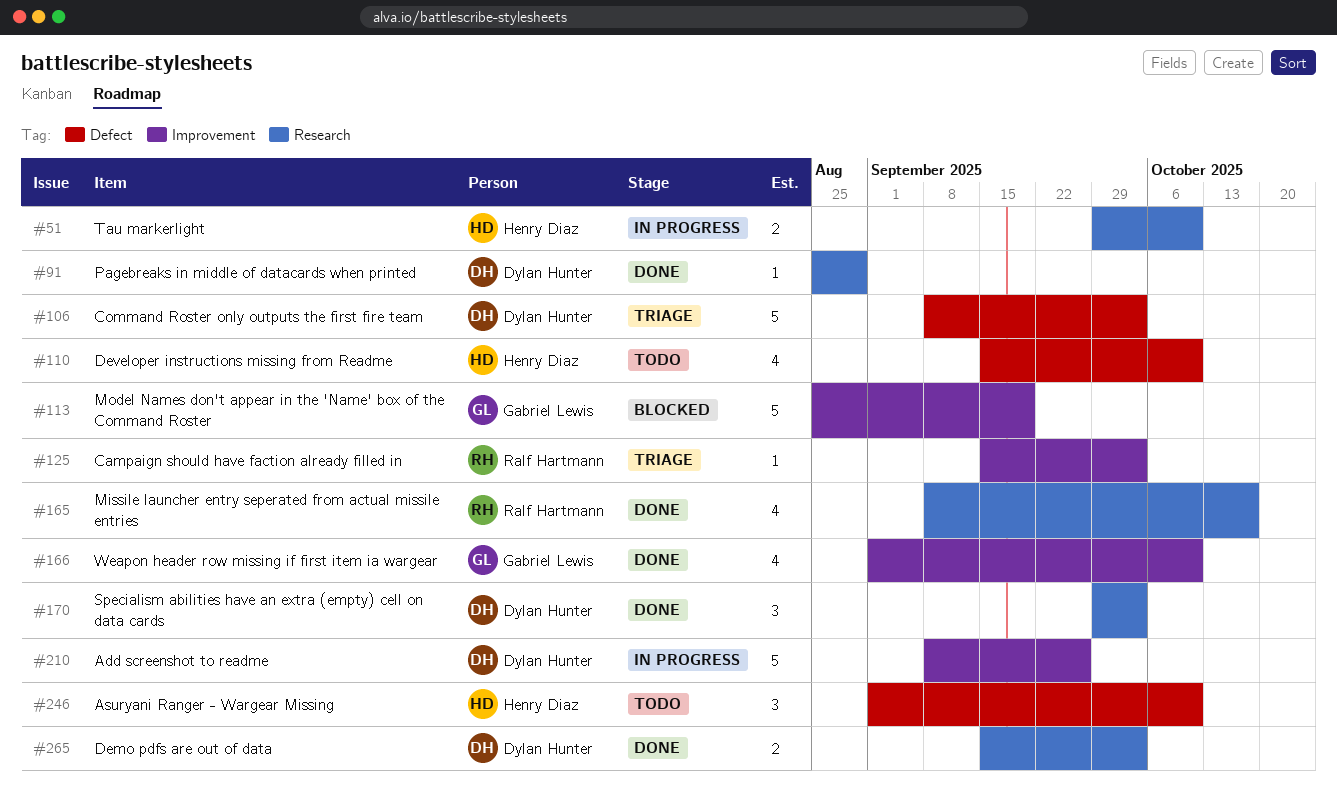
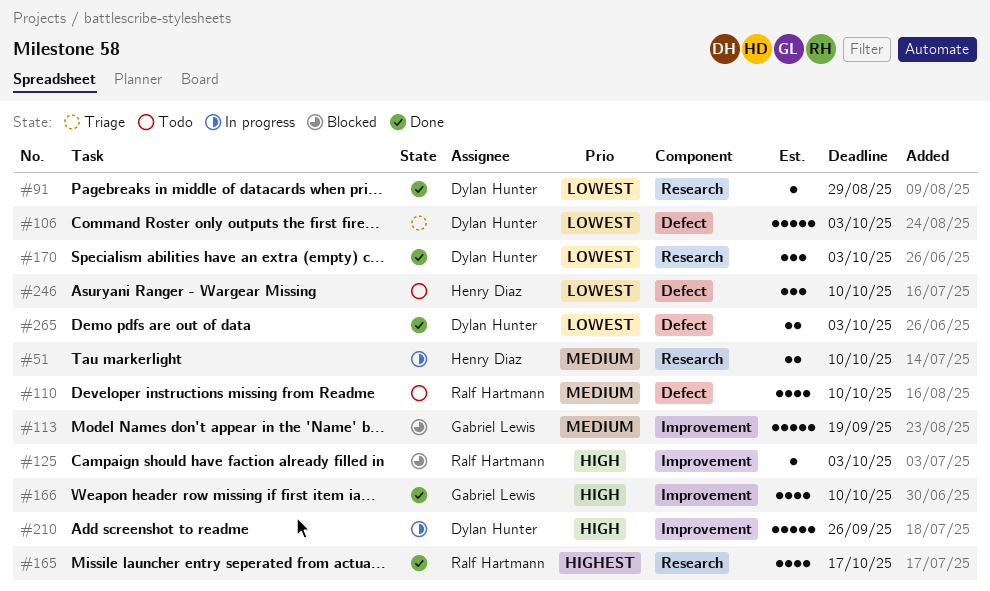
#110, owner: Henry Diaz -> Ralf Hartmann
#125, status: Triage -> Blocked
#265, label: Research -> Defect

